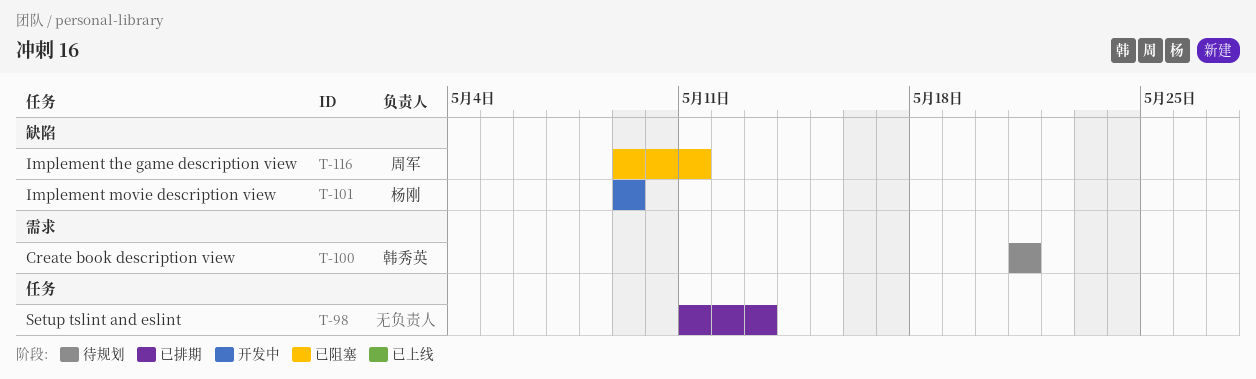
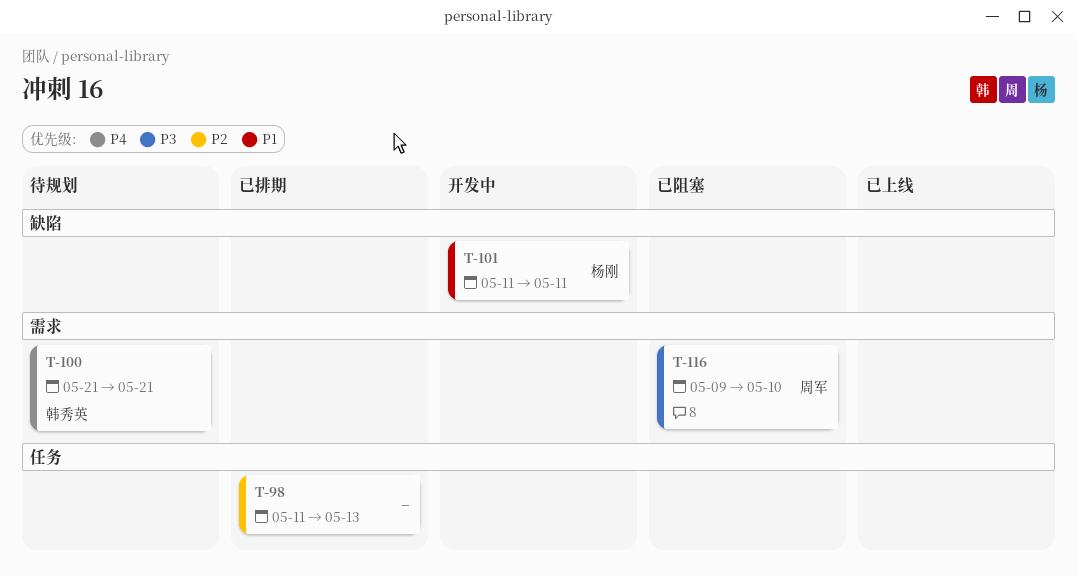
T-101, start: May 9 -> May 11
T-101, due: May 9 -> May 11
T-116, label: 缺陷 -> 需求
T-116, due: May 11 -> May 10

